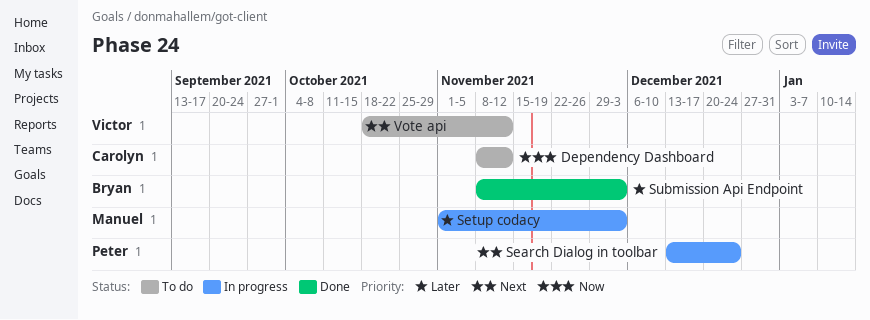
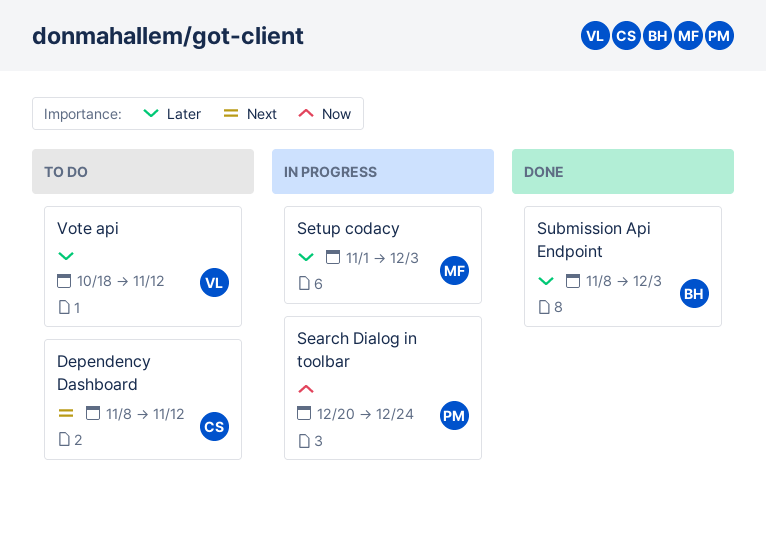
Dependency Dashboard, priority: Now -> Next
Search Dialog in toolbar, priority: Next -> Now
Search Dialog in toolbar, start: Dec 13 -> Dec 20
Vote api, priority: Next -> Later

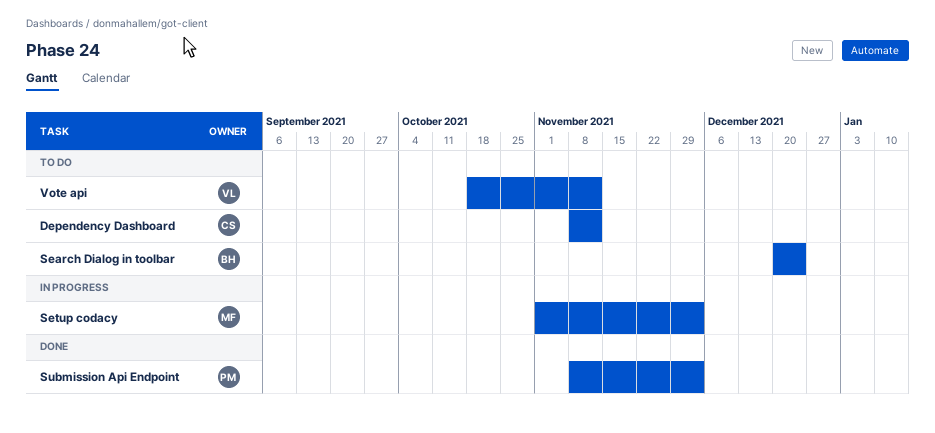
Search Dialog in toolbar, status: In progress -> To do
Search Dialog in toolbar, owner: PM -> BH
Submission Api Endpoint, owner: BH -> PM

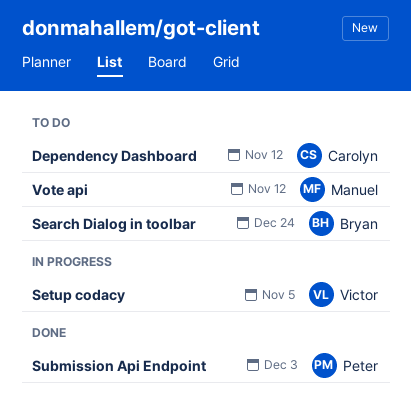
Setup codacy, owner: Manuel -> Victor
Setup codacy, due: Dec 3 -> Nov 5
Vote api, owner: Victor -> Manuel

